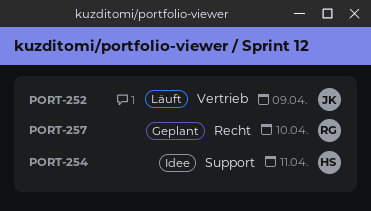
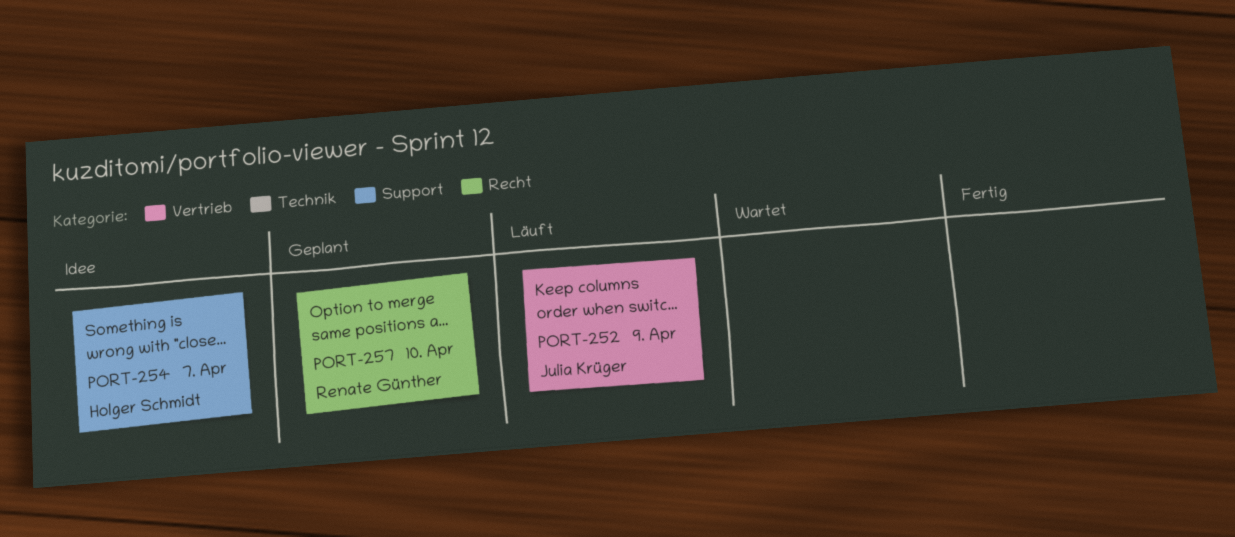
PORT-254, due: Apr 11 -> Apr 7

